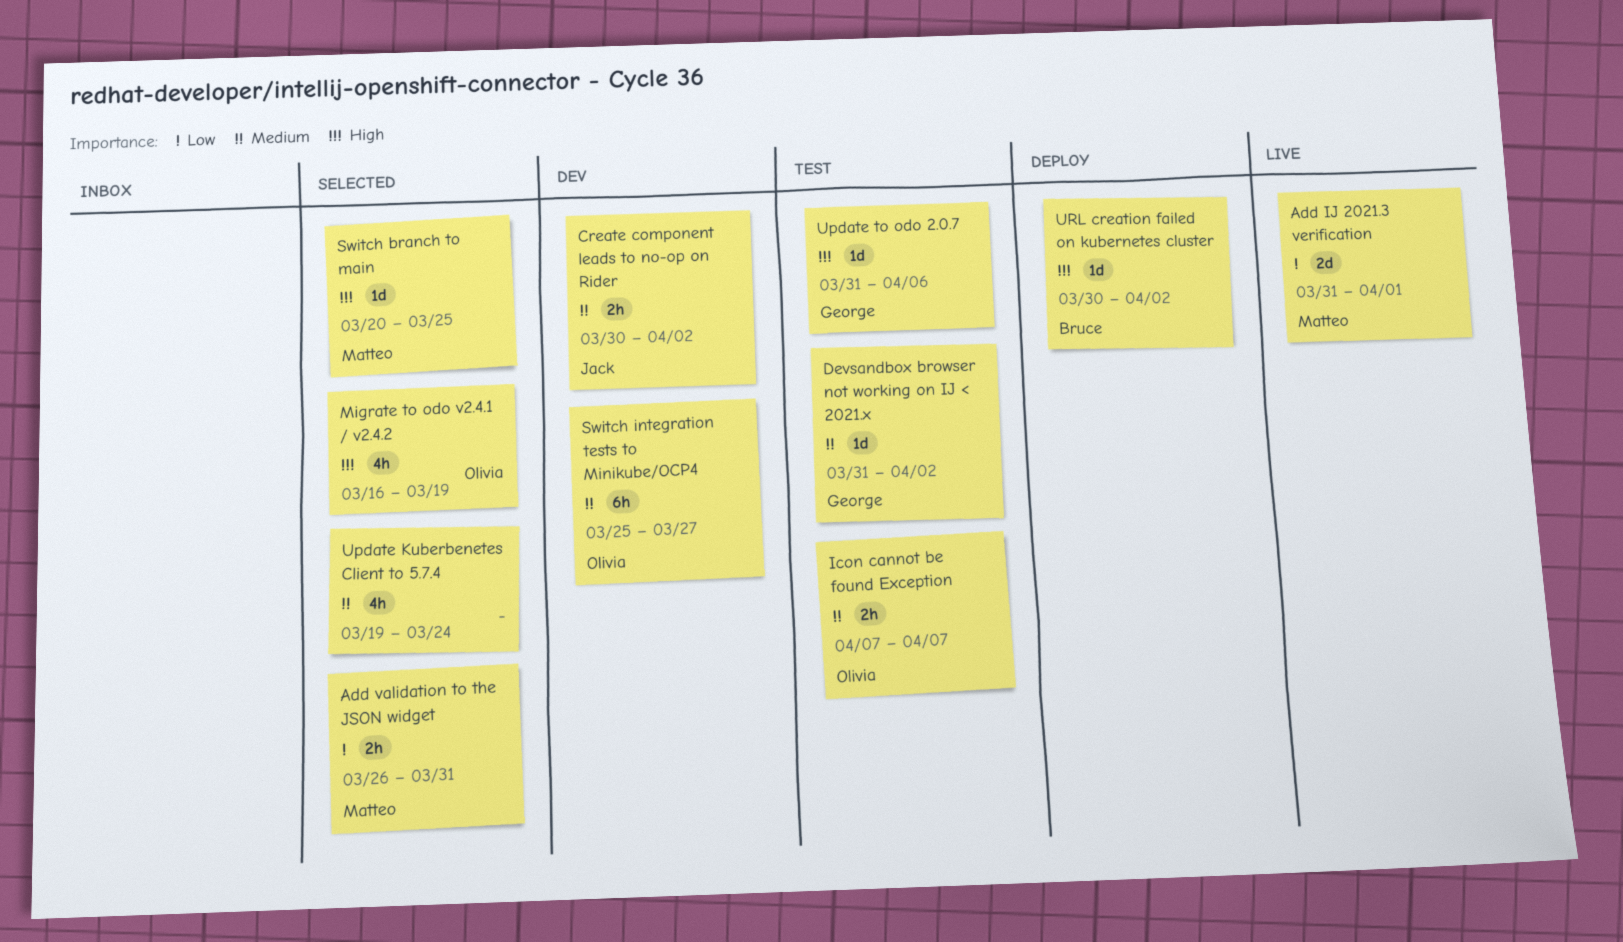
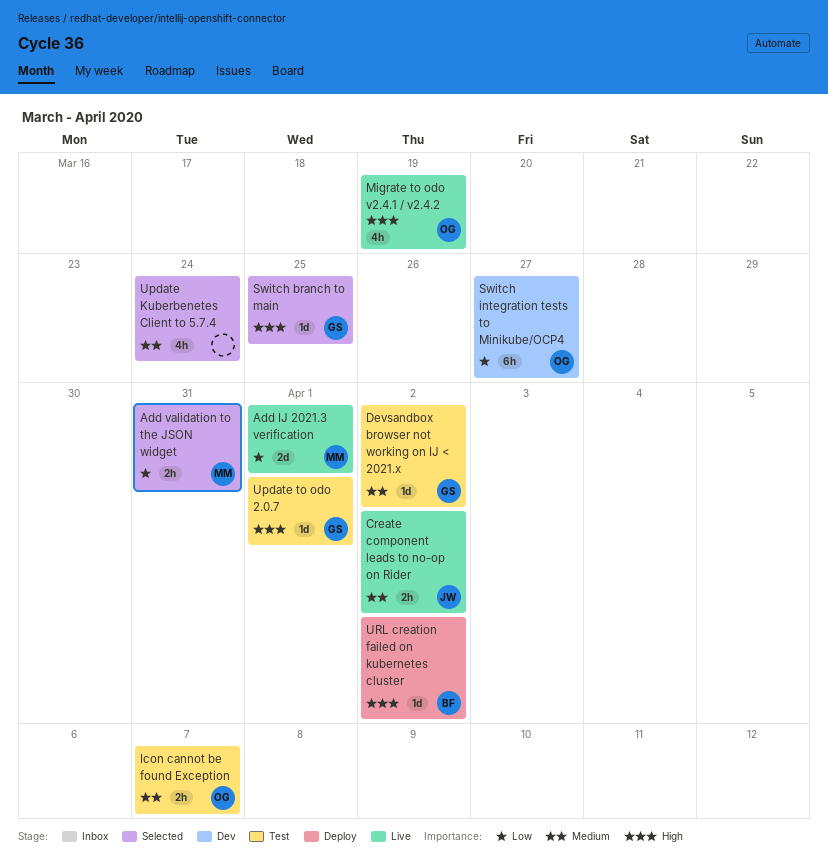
Create component leads to no-op on Rider, status: Dev -> Live
Migrate to odo v2.4.1 / v2.4.2, status: Selected -> Live
Switch branch to main, owner: Matteo -> George
Switch integration tests to Minikube/OCP4, priority: Medium -> Low
Update to odo 2.0.7, due: Apr 6 -> Apr 1

